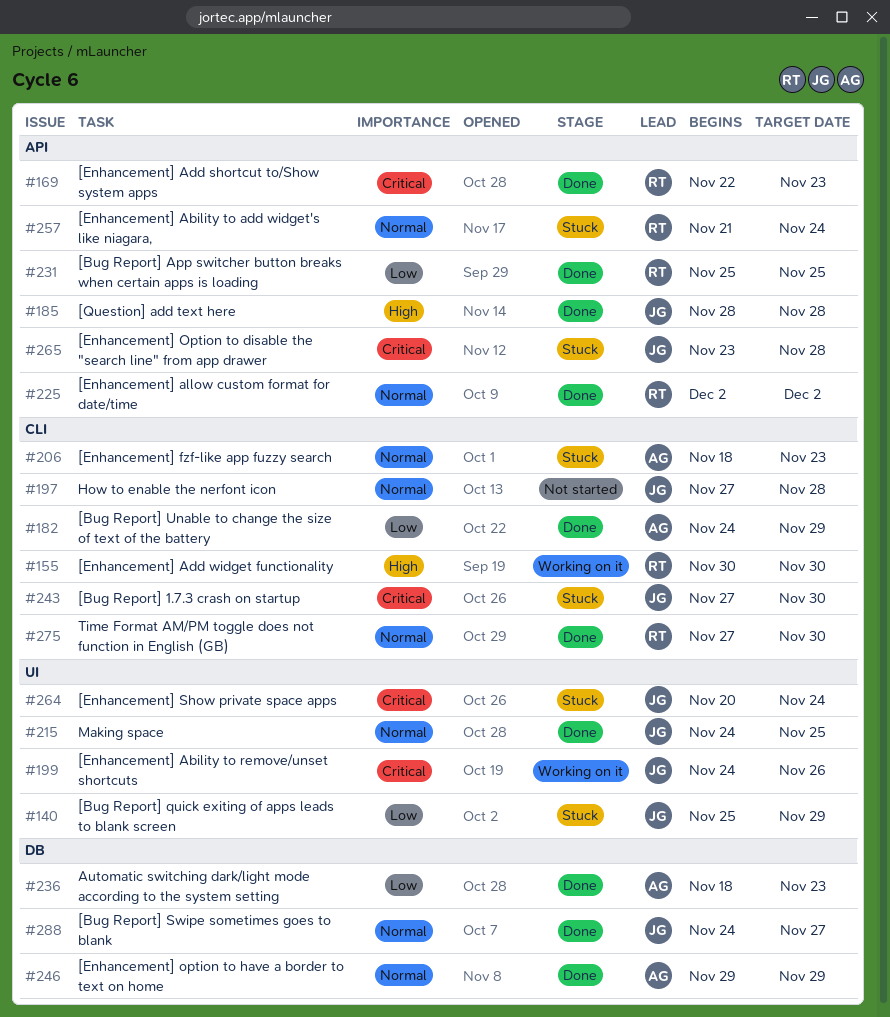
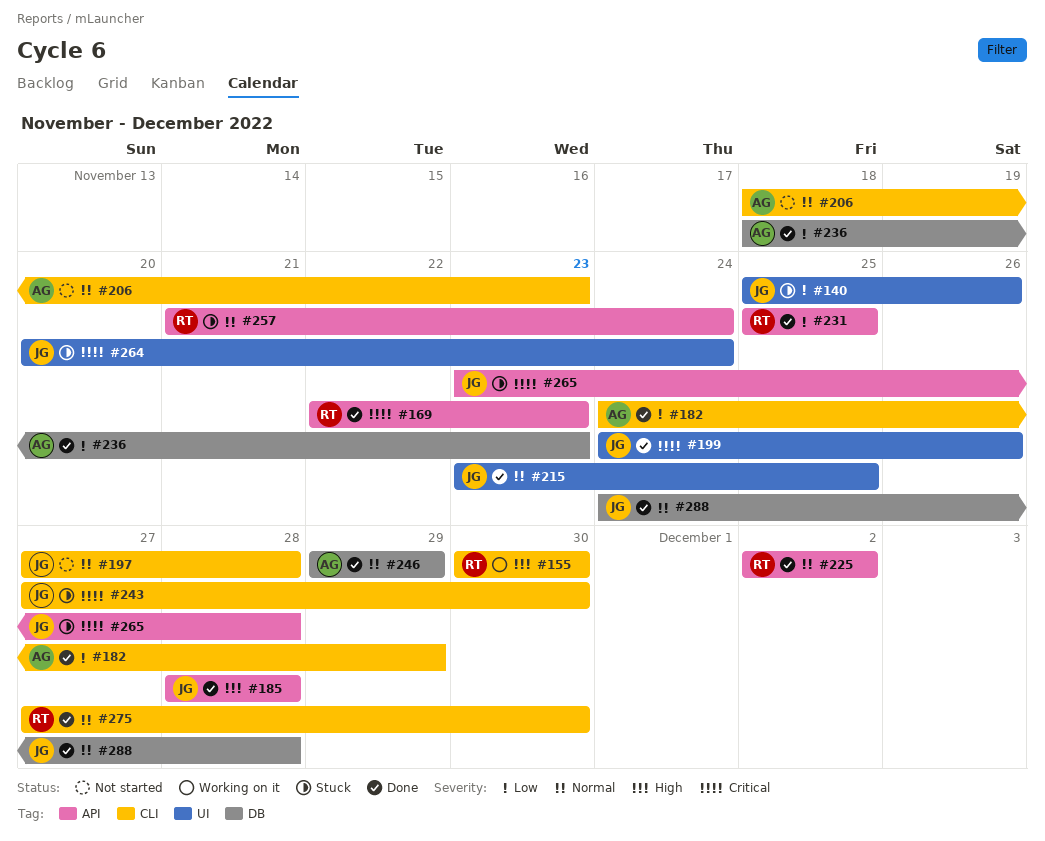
#140, due: Nov 29 -> Nov 26
#199, status: Working on it -> Done
#206, status: Stuck -> Not started
#215, start: Nov 24 -> Nov 23
#288, due: Nov 27 -> Nov 28

